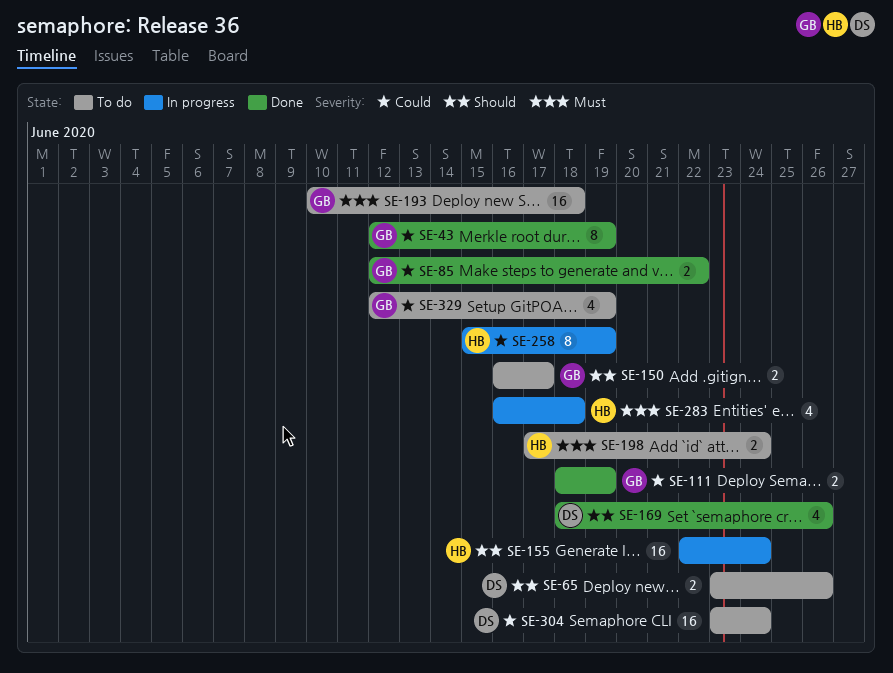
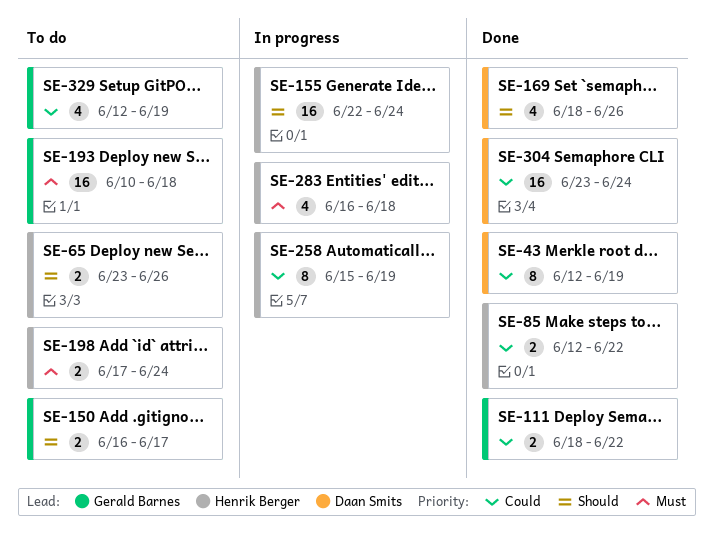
SE-43, owner: Gerald Barnes -> Daan Smits
SE-65, owner: Daan Smits -> Henrik Berger
SE-85, owner: Gerald Barnes -> Henrik Berger
SE-111, due: Jun 19 -> Jun 22
SE-304, status: To do -> Done

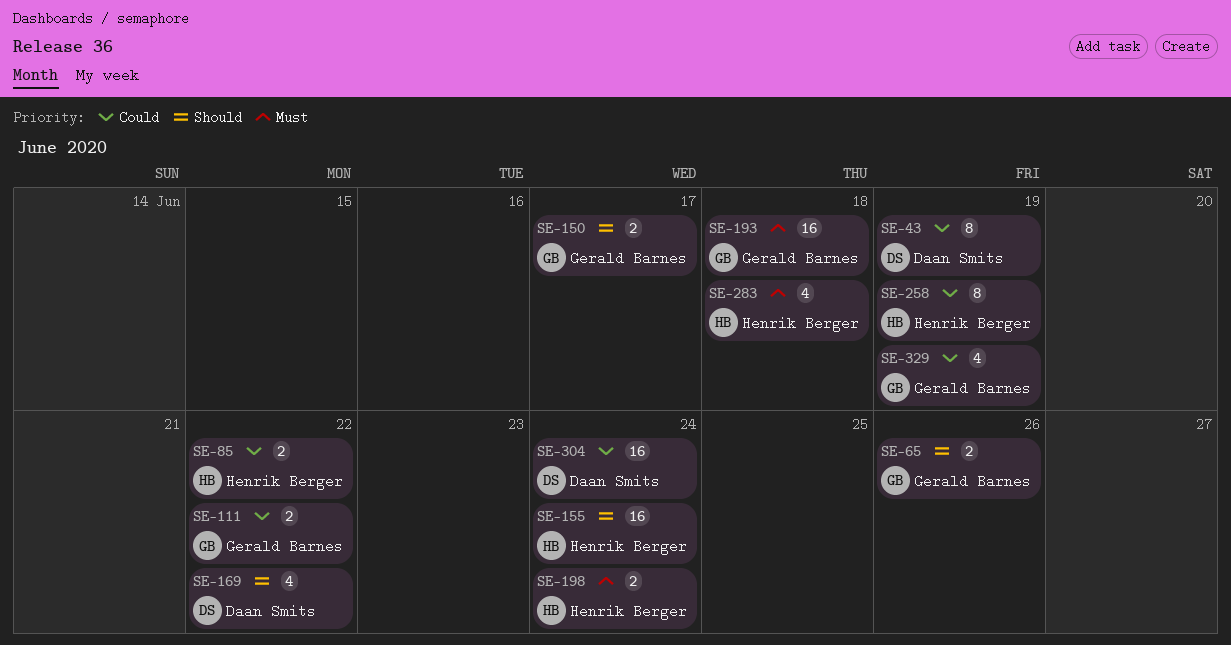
SE-65, owner: Henrik Berger -> Gerald Barnes
SE-169, due: Jun 26 -> Jun 22

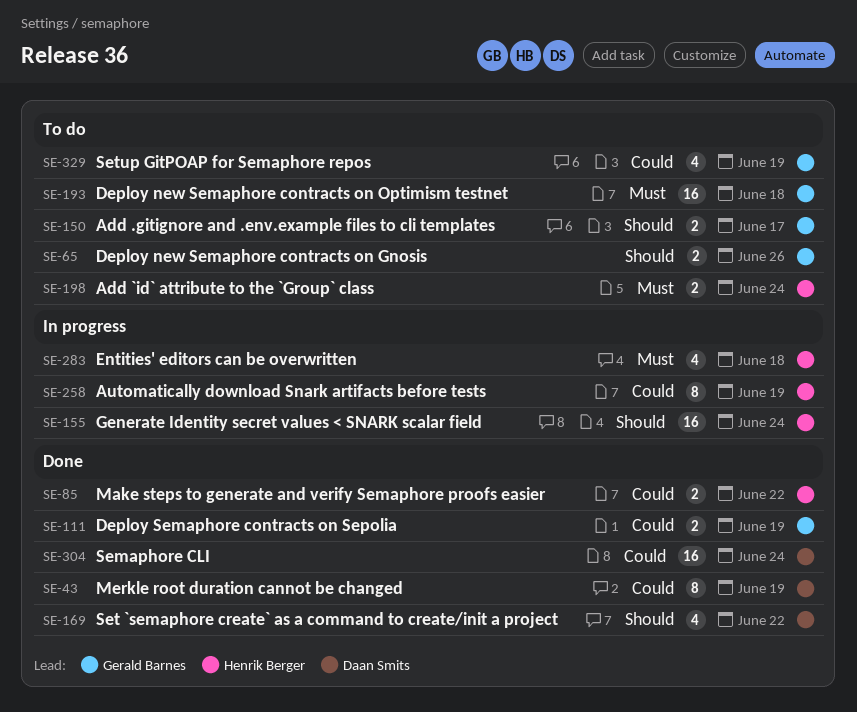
SE-111, due: Jun 22 -> Jun 19

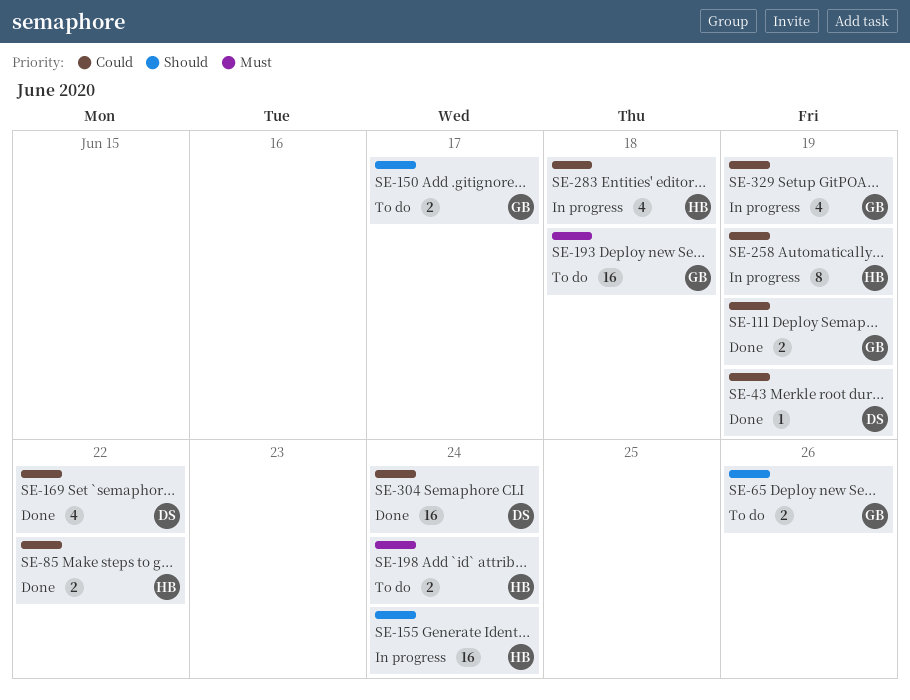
SE-43, estimate: 8 -> 1
SE-169, priority: Should -> Could
SE-283, priority: Must -> Could
SE-329, status: To do -> In progress

